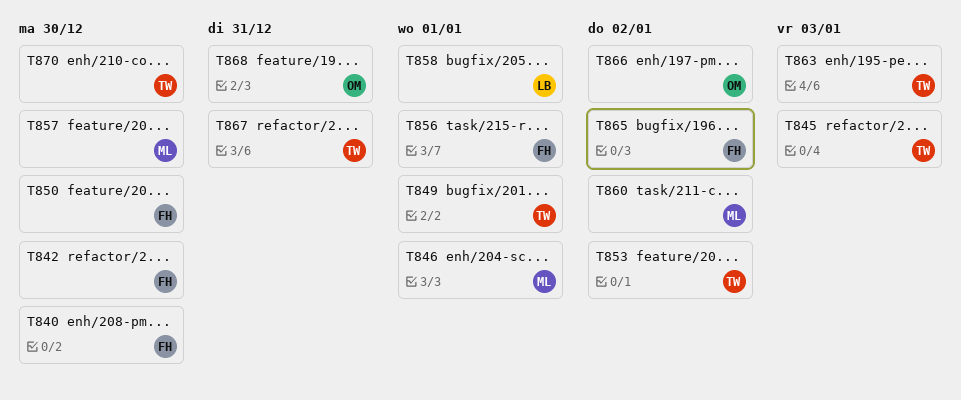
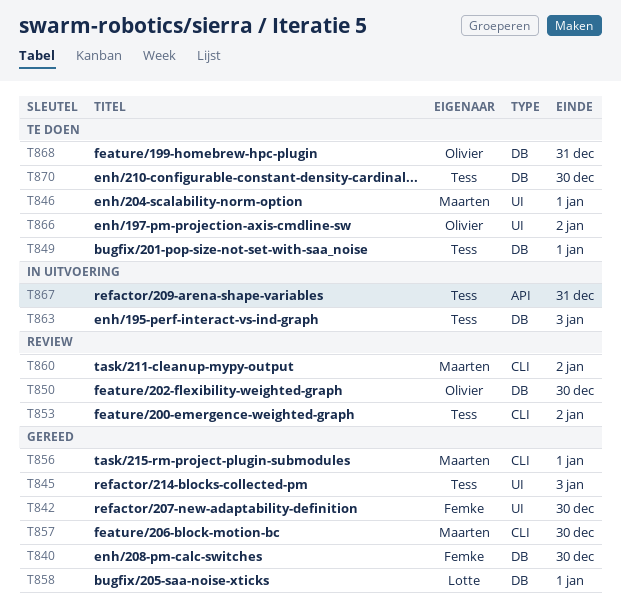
T850, owner: Femke -> Olivier
T856, owner: Femke -> Maarten
T865: present -> none

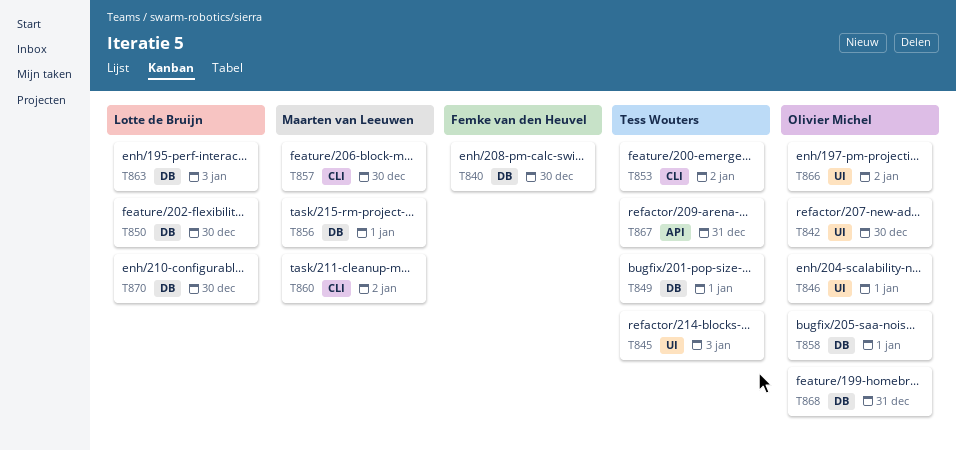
T842, owner: Femke van den Heuvel -> Olivier Michel
T846, owner: Maarten van Leeuwen -> Olivier Michel
T850, owner: Olivier Michel -> Lotte de Bruijn
T856, label: CLI -> DB
T858, owner: Lotte de Bruijn -> Olivier Michel
T863, owner: Tess Wouters -> Lotte de Bruijn
T870, owner: Tess Wouters -> Lotte de Bruijn

